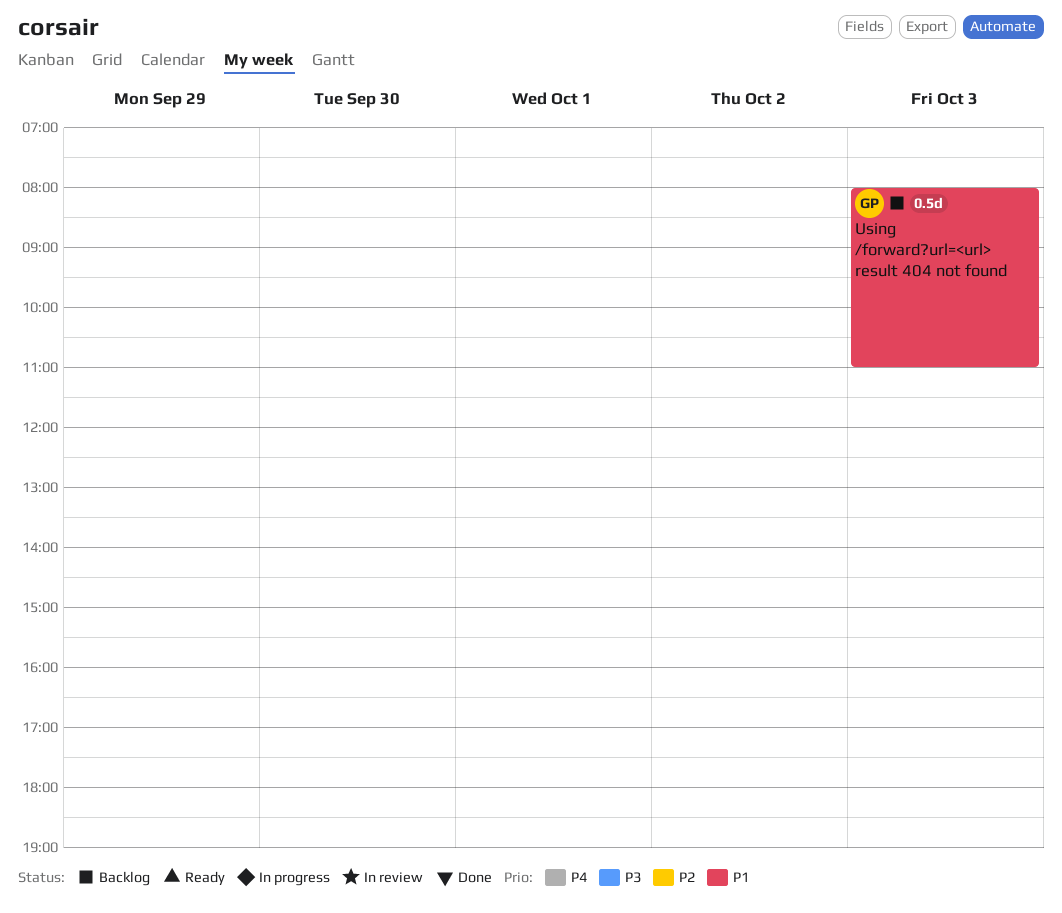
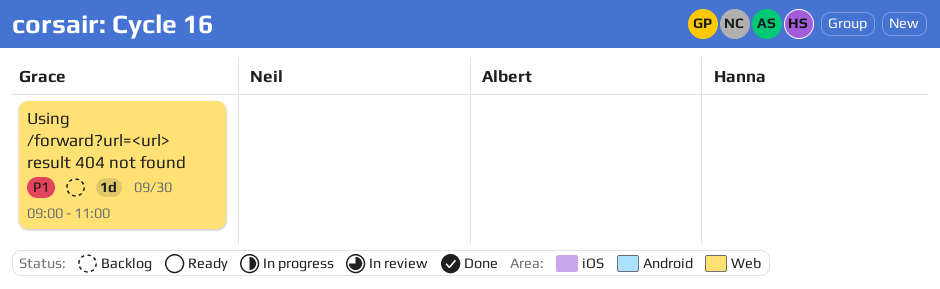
Using /forward?url=<url> result 404 not found, estimate: 0.5d -> 1d
Using /forward?url=<url> result 404 not found, day: Oct 3 -> Sep 30
Using /forward?url=<url> result 404 not found, begins: 08:00 -> 09:00

